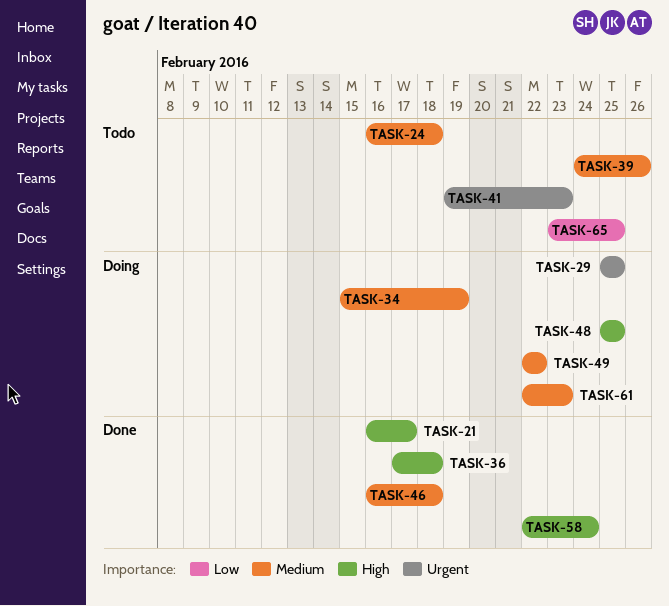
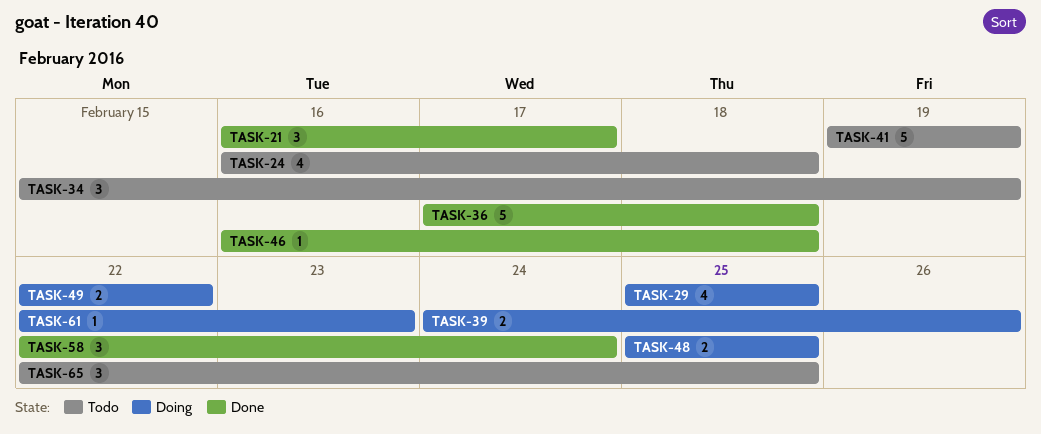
TASK-34, status: Doing -> Todo
TASK-39, status: Todo -> Doing
TASK-41, due: Feb 23 -> Feb 19
TASK-65, start: Feb 23 -> Feb 22

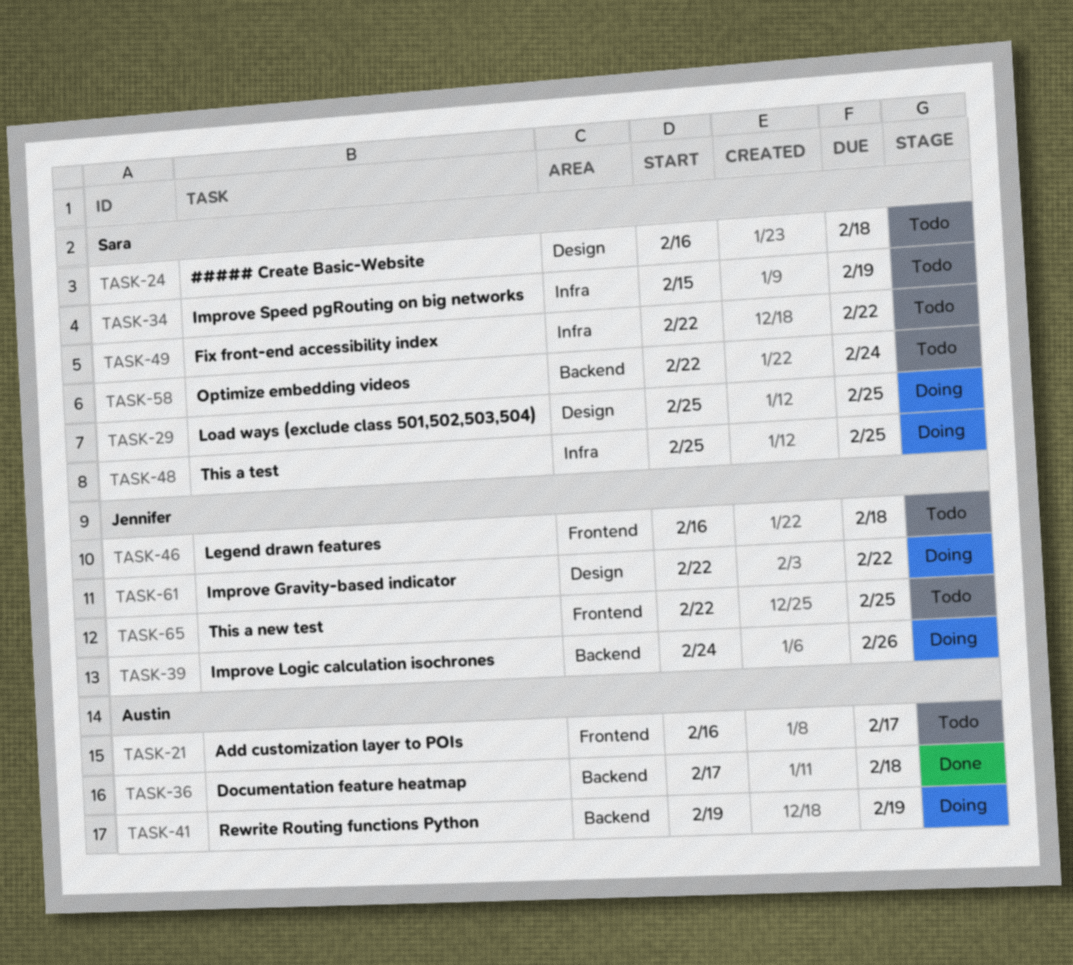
TASK-21, status: Done -> Todo
TASK-41, status: Todo -> Doing
TASK-46, status: Done -> Todo
TASK-49, status: Doing -> Todo
TASK-58, status: Done -> Todo
TASK-61, due: Feb 23 -> Feb 22

